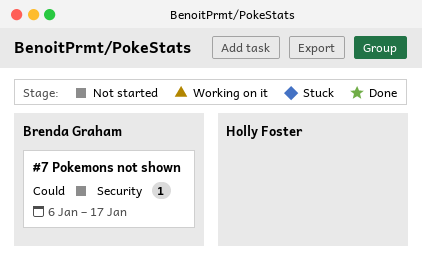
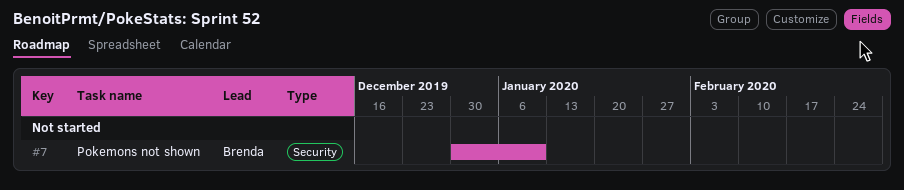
#7, start: Jan 6 -> Dec 30
#7, due: Jan 17 -> Jan 10

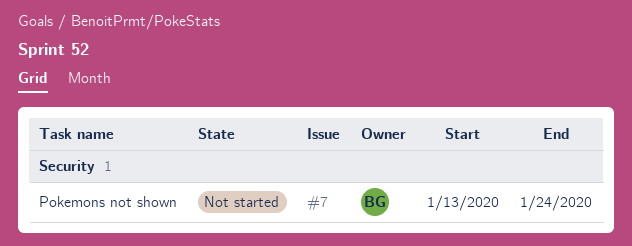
#7, start: Dec 30 -> Jan 13
#7, due: Jan 10 -> Jan 24

